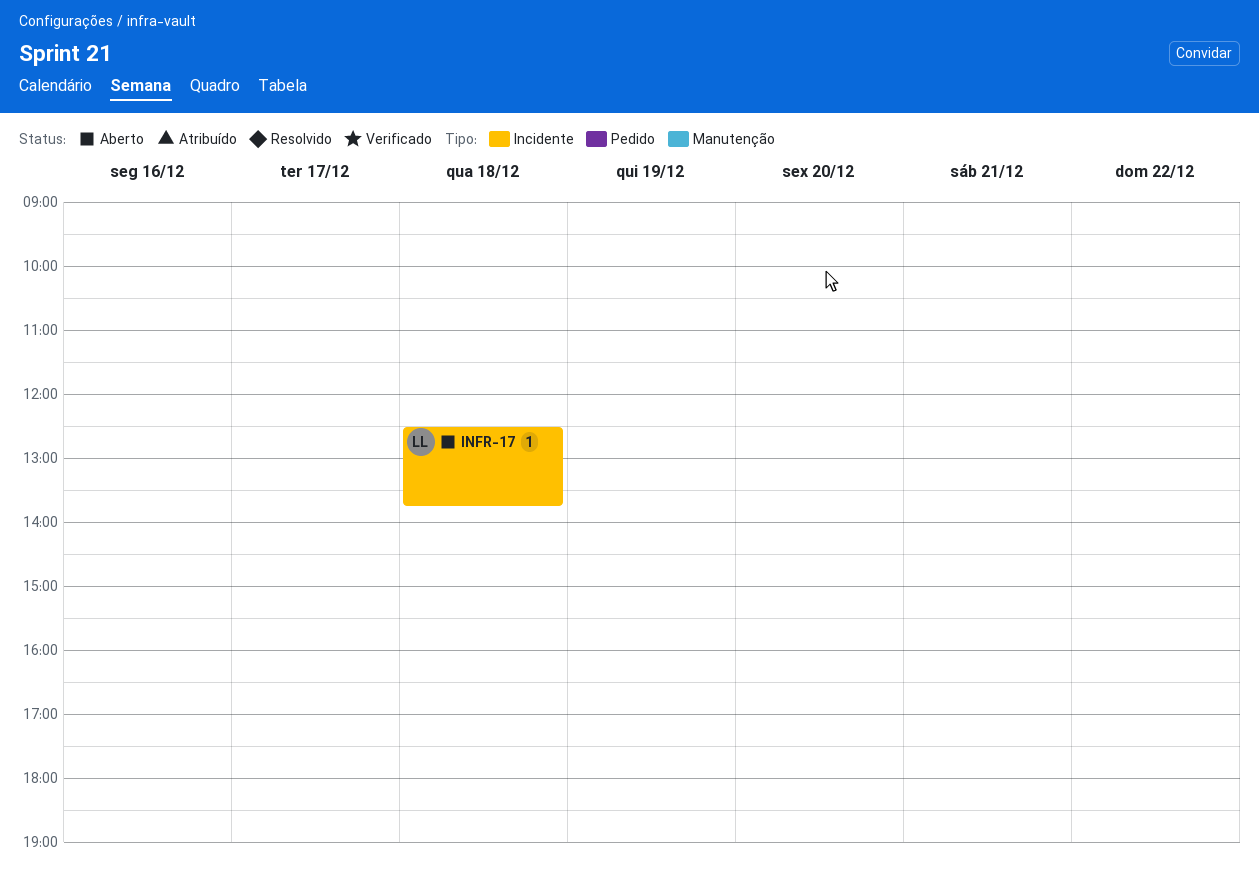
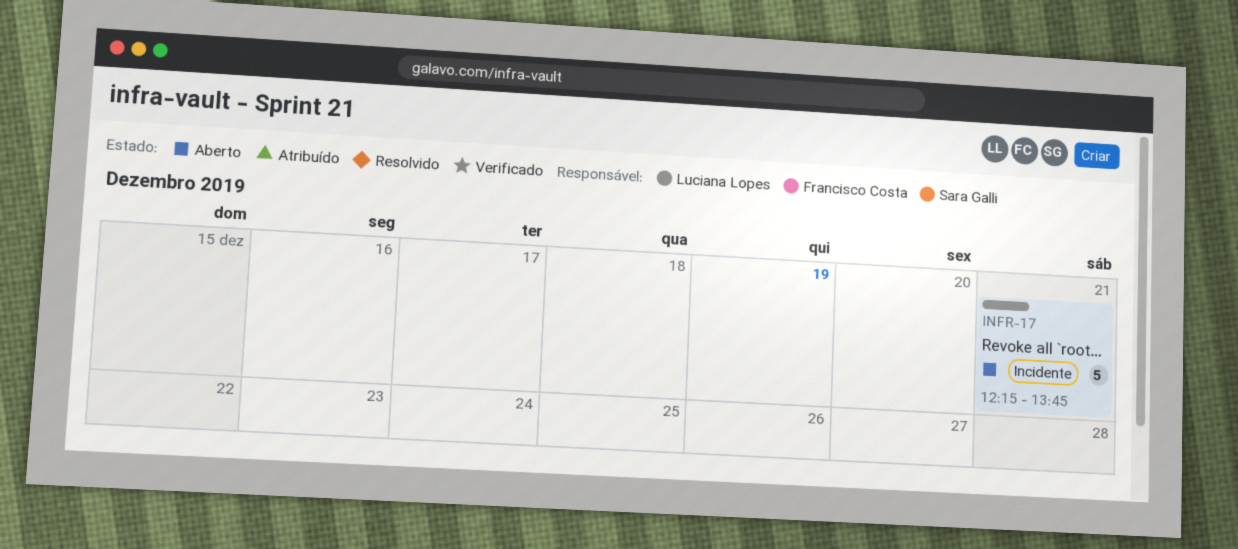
INFR-17, estimate: 1 -> 5
INFR-17, day: Dec 18 -> Dec 21
INFR-17, begins: 12:30 -> 12:15

